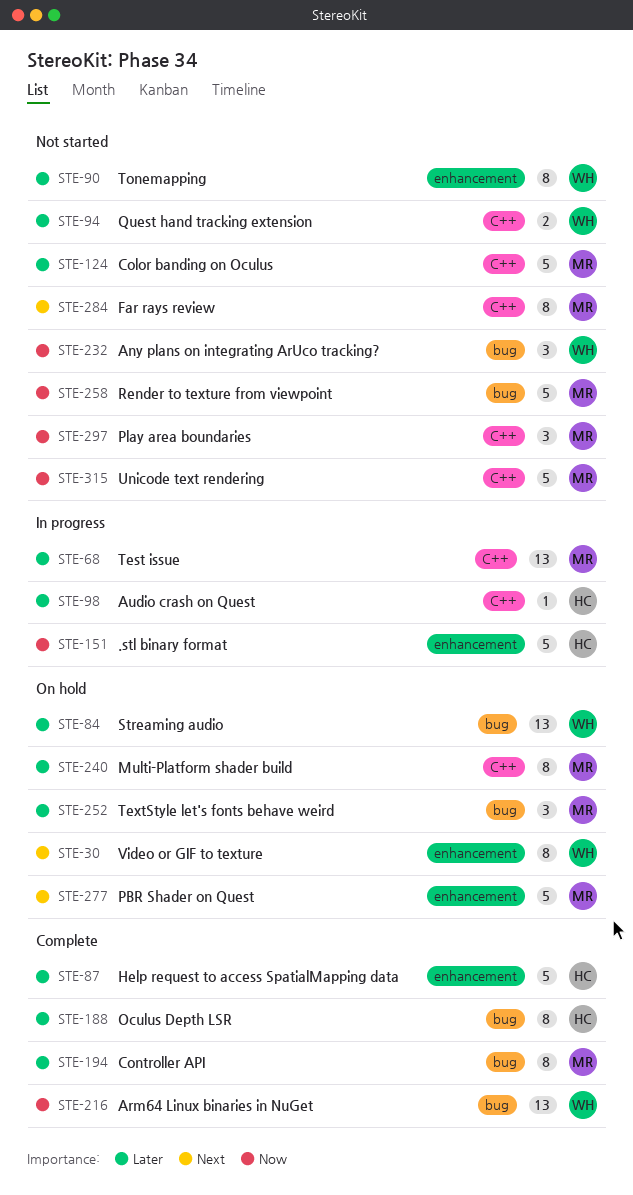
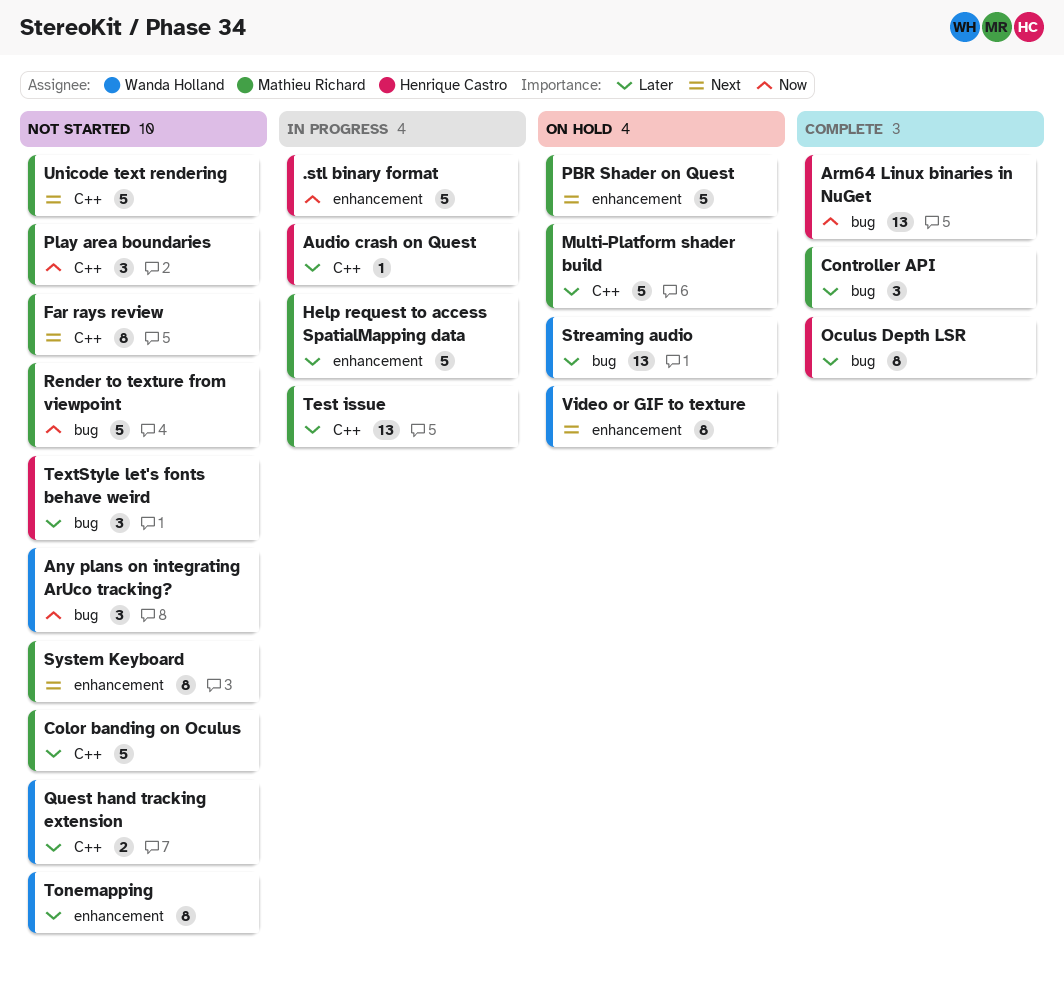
Arm64 Linux binaries in NuGet, owner: Wanda Holland -> Henrique Castro
Controller API, estimate: 8 -> 3
Help request to access SpatialMapping data, status: Complete -> In progress
Help request to access SpatialMapping data, owner: Henrique Castro -> Mathieu Richard
Multi-Platform shader build, estimate: 8 -> 5
System Keyboard: none -> present
TextStyle let's fonts behave weird, status: On hold -> Not started
TextStyle let's fonts behave weird, owner: Mathieu Richard -> Henrique Castro
Unicode text rendering, priority: Now -> Next

